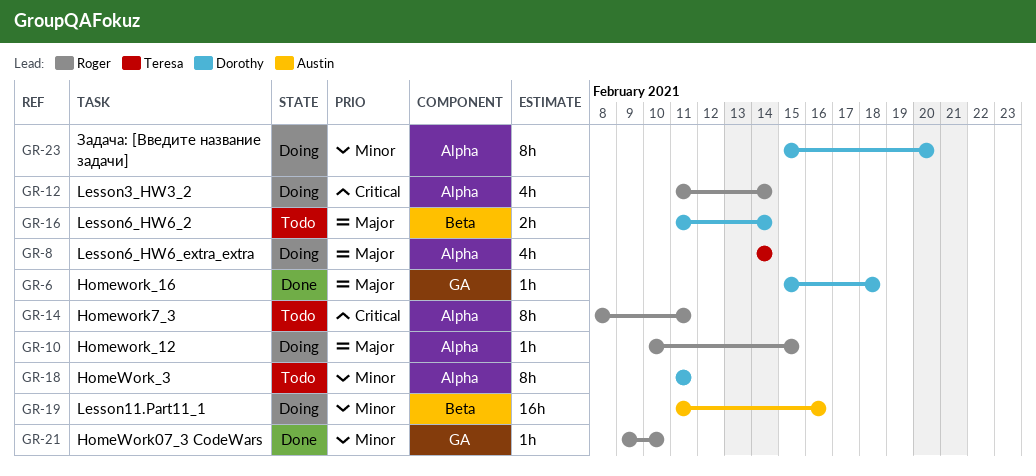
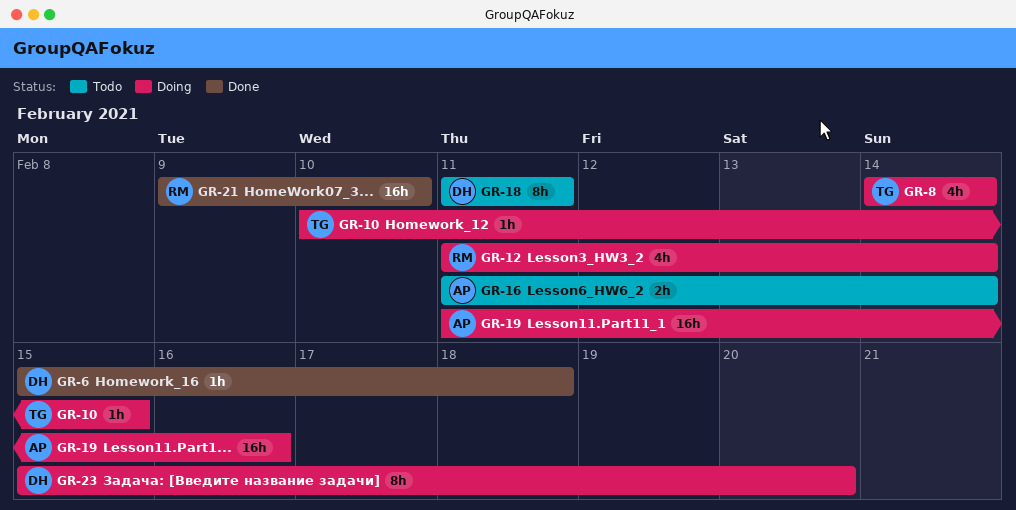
GR-10, owner: Roger -> Teresa
GR-14: present -> none
GR-16, owner: Dorothy -> Austin
GR-21, estimate: 1h -> 16h

